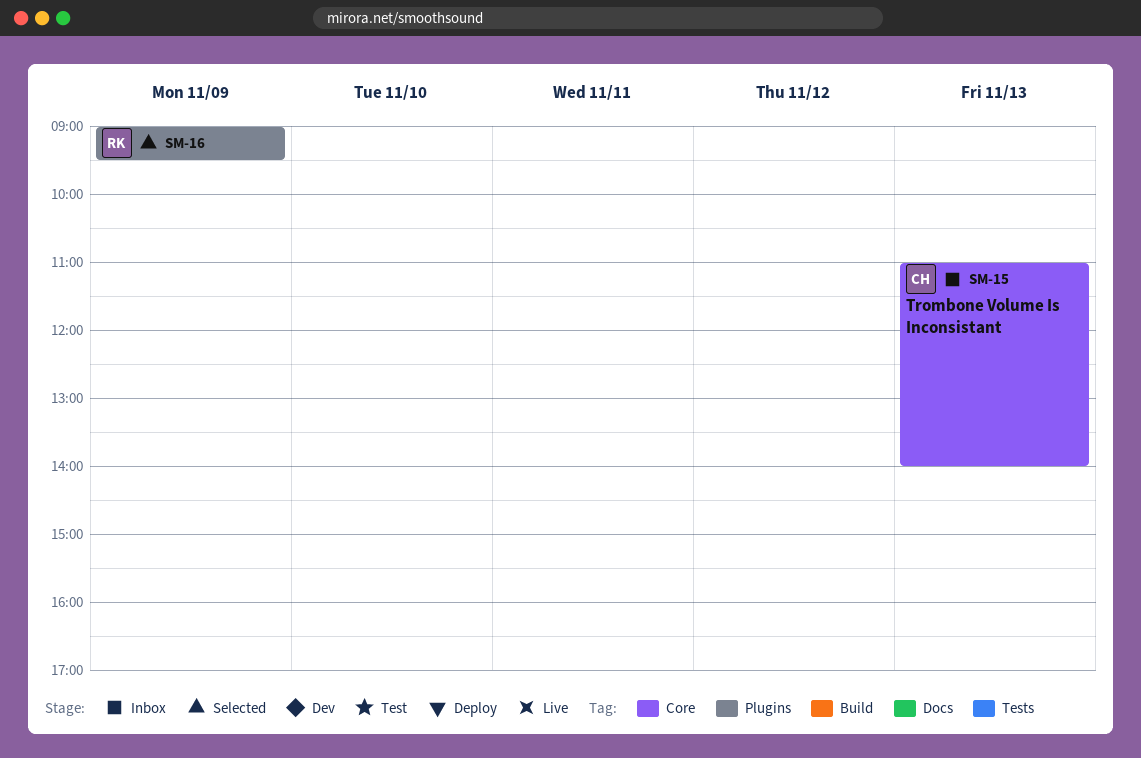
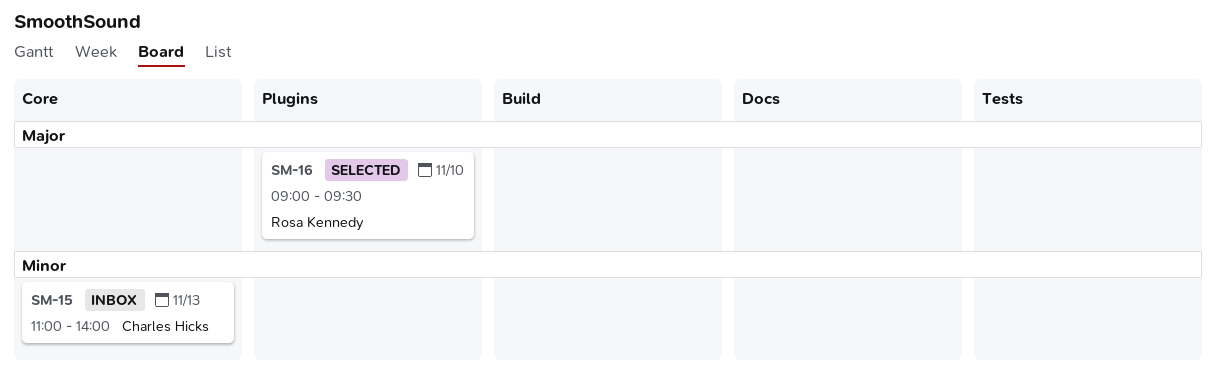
SM-16, day: Nov 9 -> Nov 10

